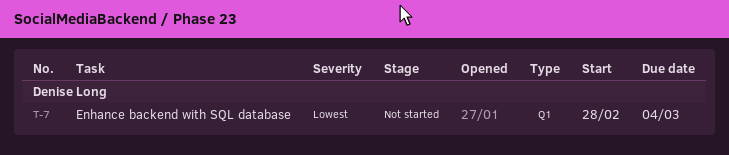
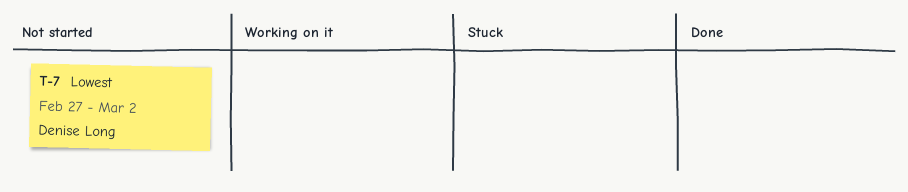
T-7, start: Feb 28 -> Feb 27
T-7, due: Mar 4 -> Mar 2

